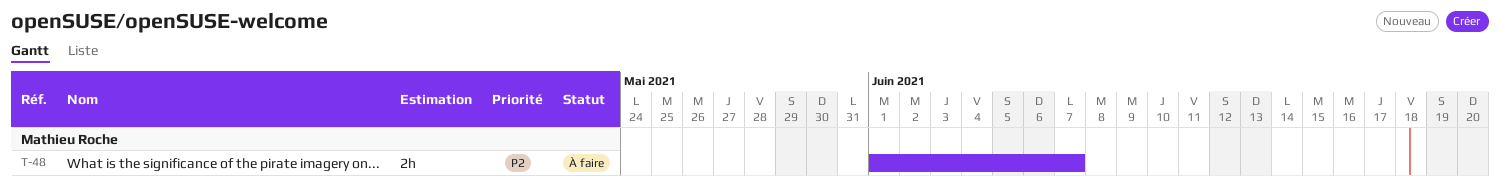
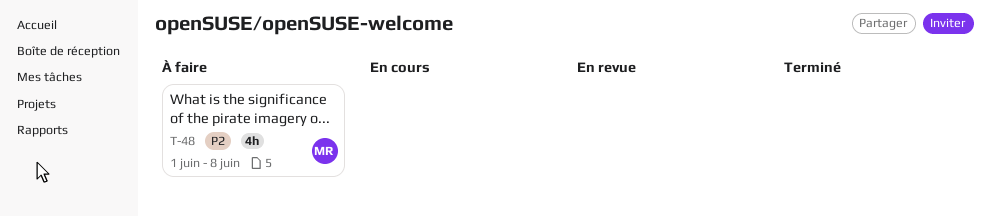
T-48, estimate: 2h -> 4h
T-48, due: Jun 7 -> Jun 8

